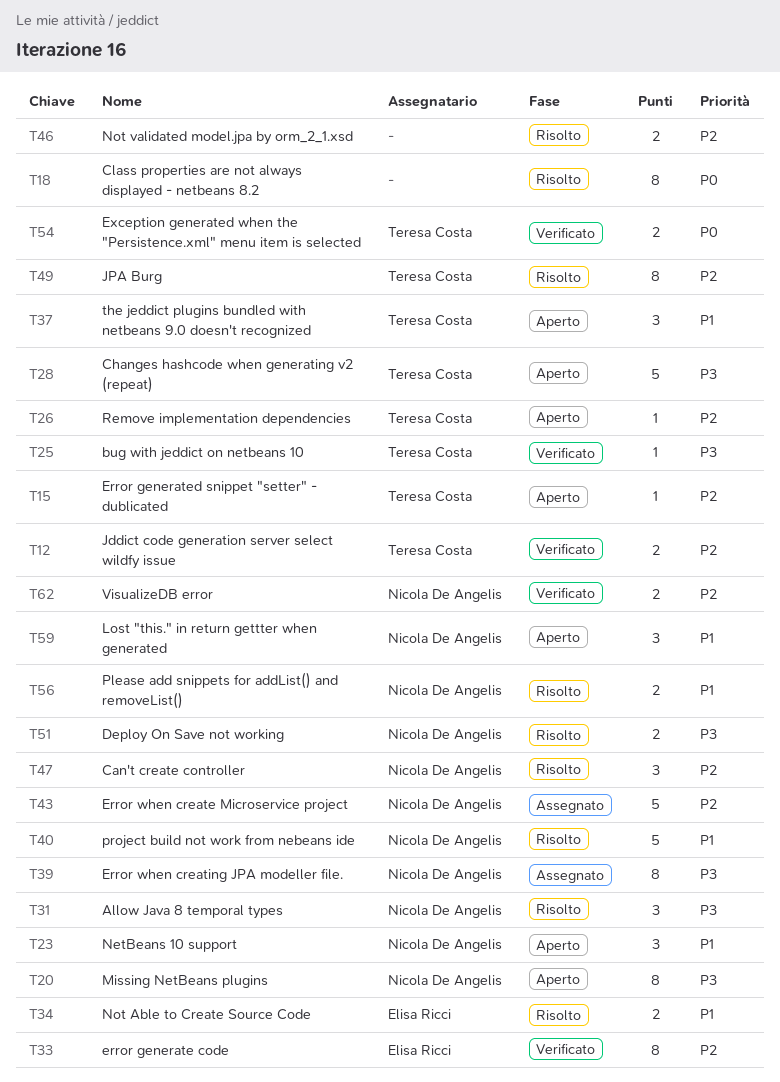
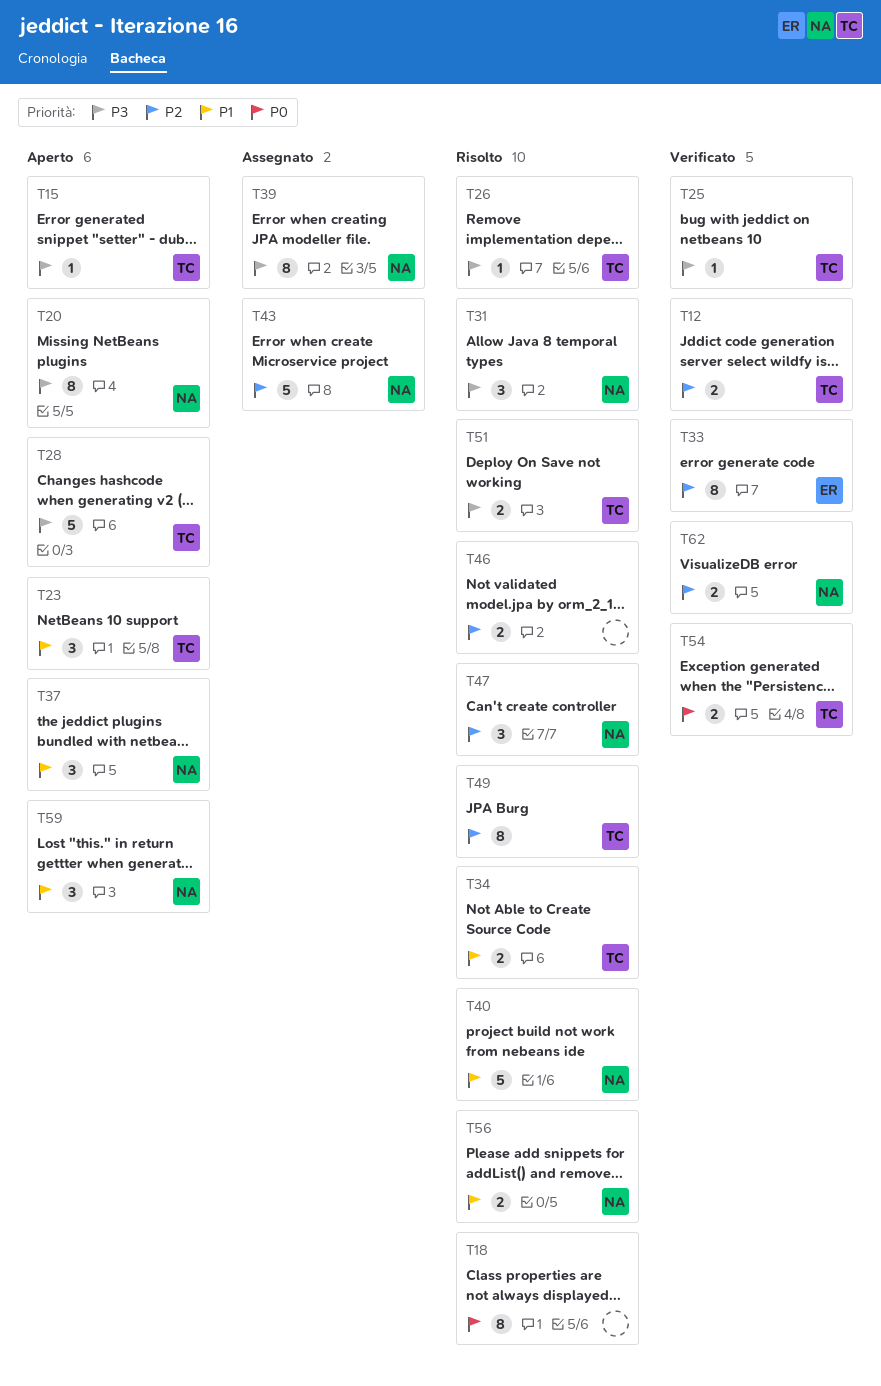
T15, priority: P2 -> P3
T23, owner: Nicola De Angelis -> Teresa Costa
T26, status: Aperto -> Risolto
T26, priority: P2 -> P3
T34, owner: Elisa Ricci -> Teresa Costa
T37, owner: Teresa Costa -> Nicola De Angelis
T51, owner: Nicola De Angelis -> Teresa Costa

